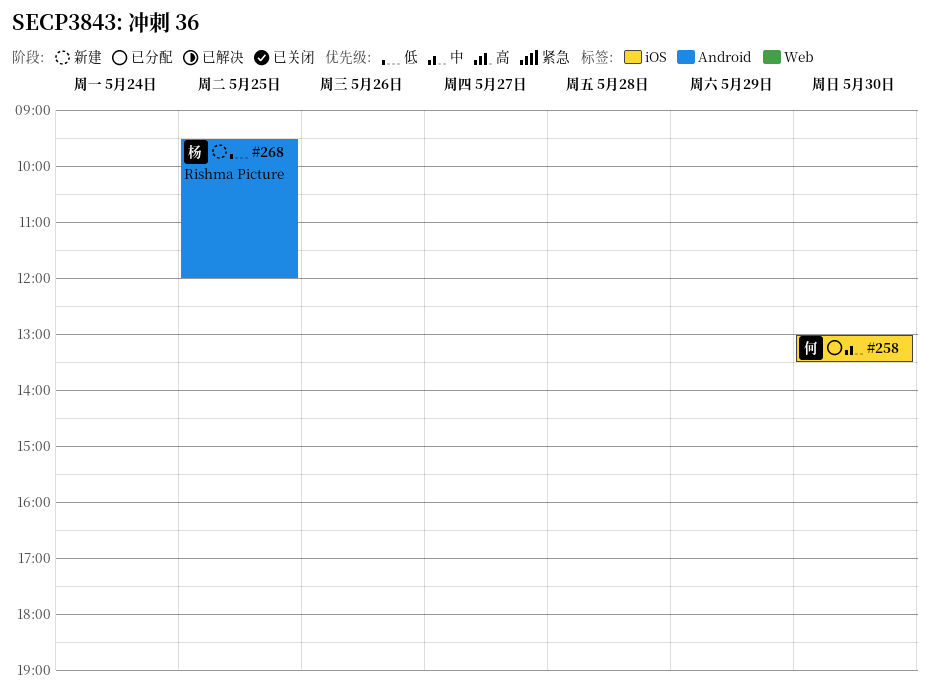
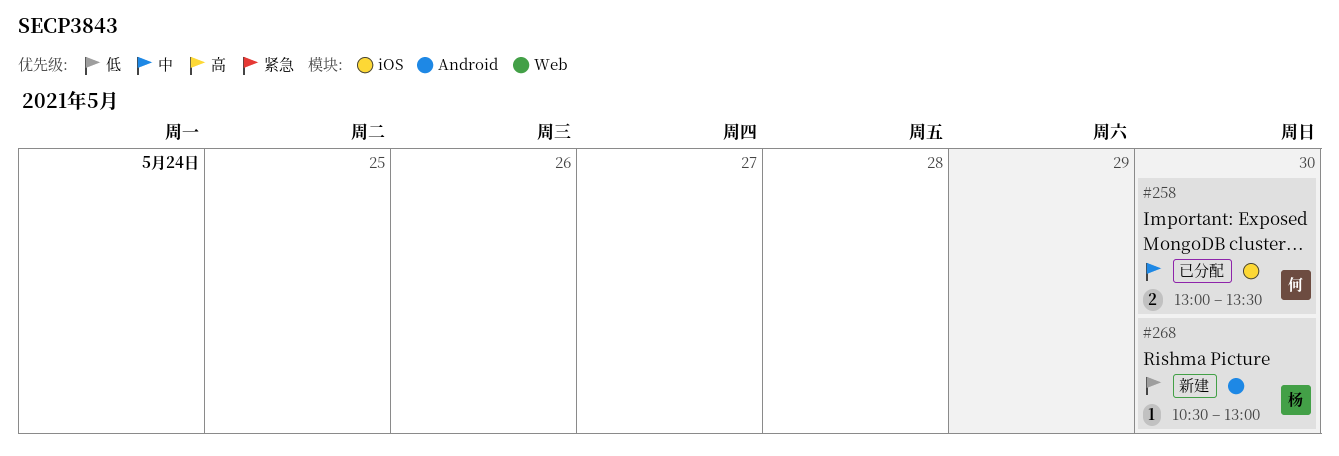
#268, day: May 25 -> May 30
#268, begins: 09:30 -> 10:30
#268, ends: 12:00 -> 13:00

